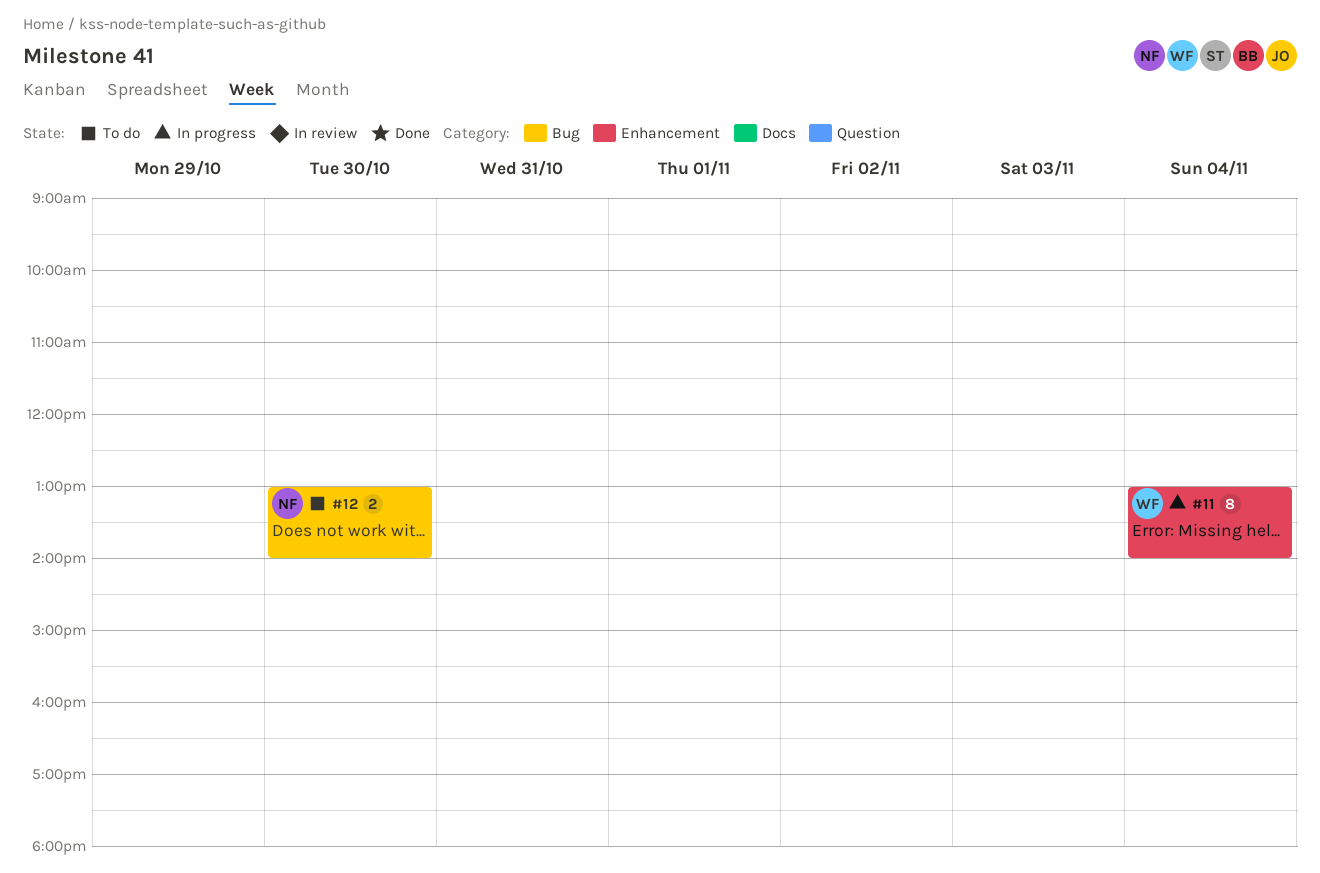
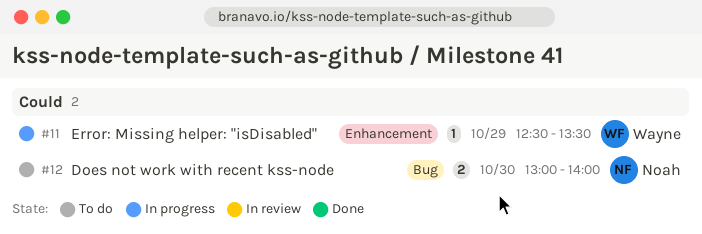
#11, estimate: 8 -> 1
#11, day: Nov 4 -> Oct 29
#11, begins: 13:00 -> 12:30
#11, ends: 14:00 -> 13:30

